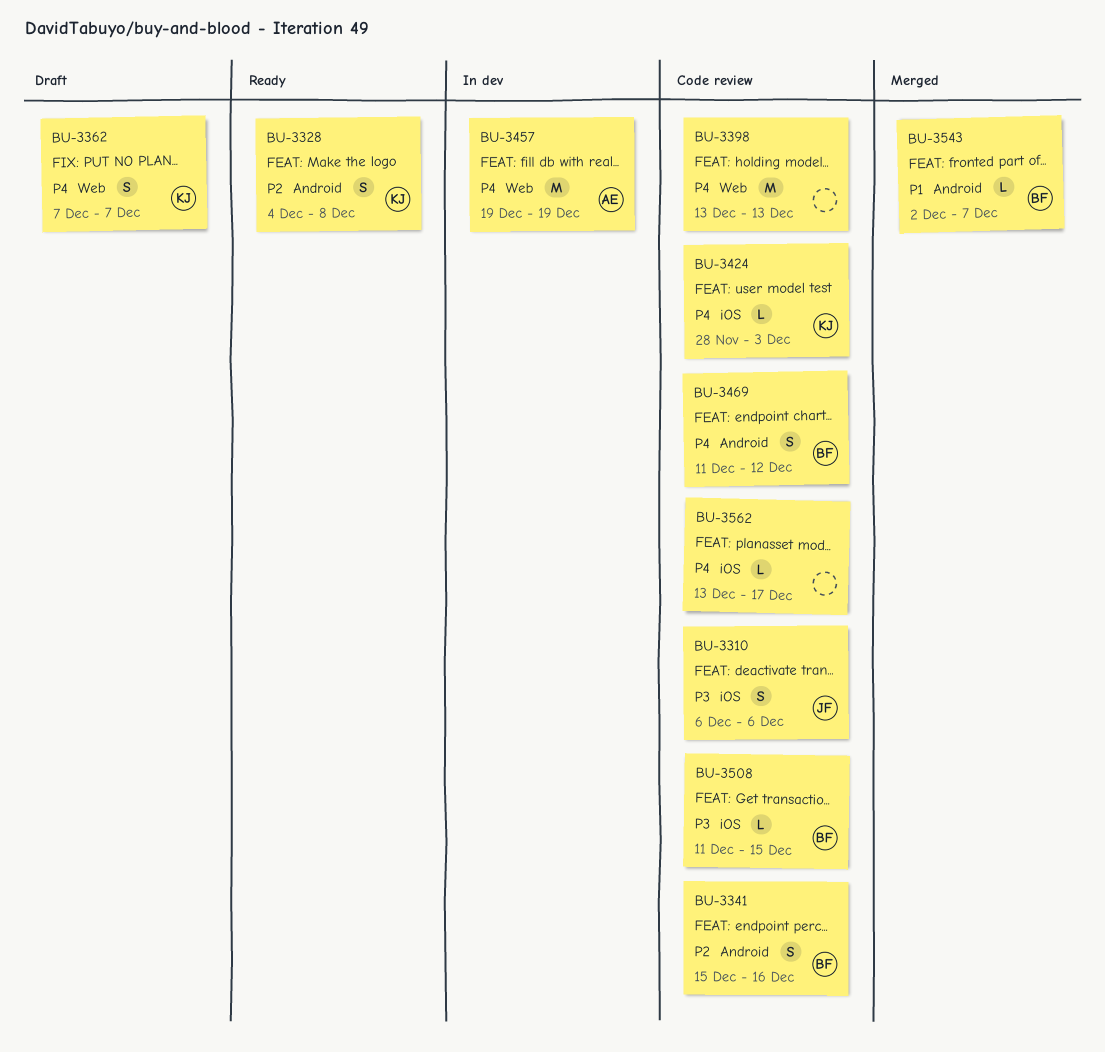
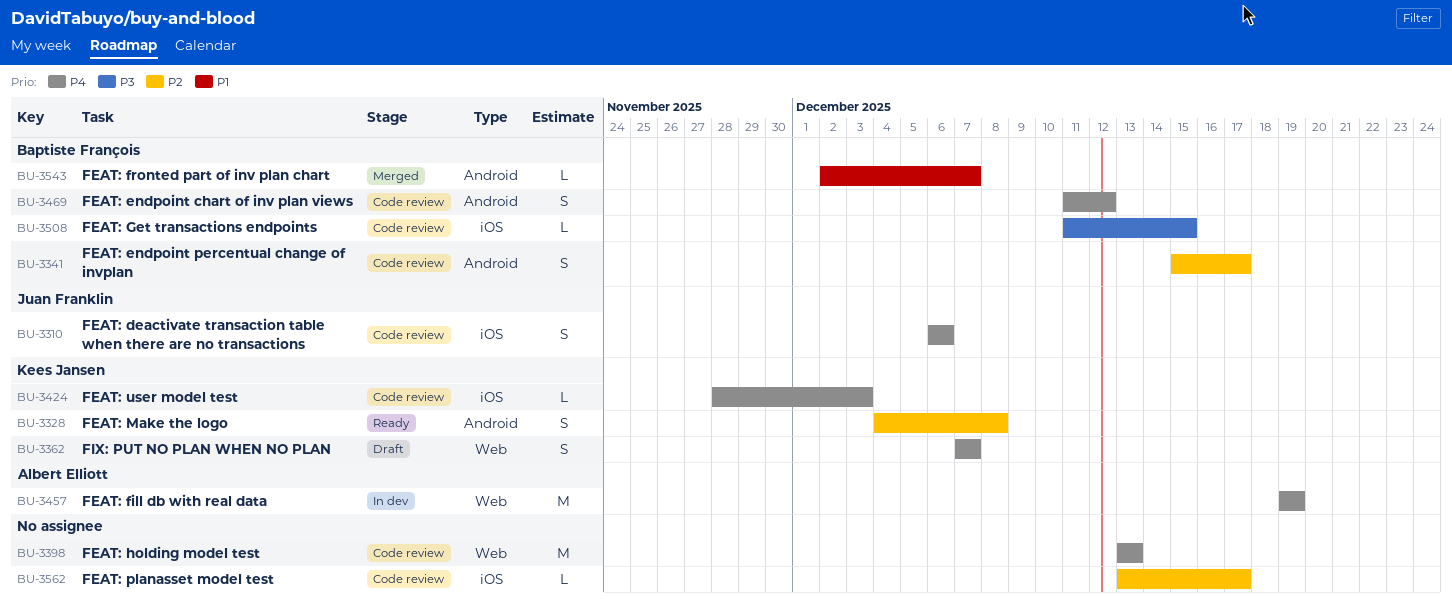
BU-3310, priority: P3 -> P4
BU-3341, due: Dec 16 -> Dec 17
BU-3562, priority: P4 -> P2

